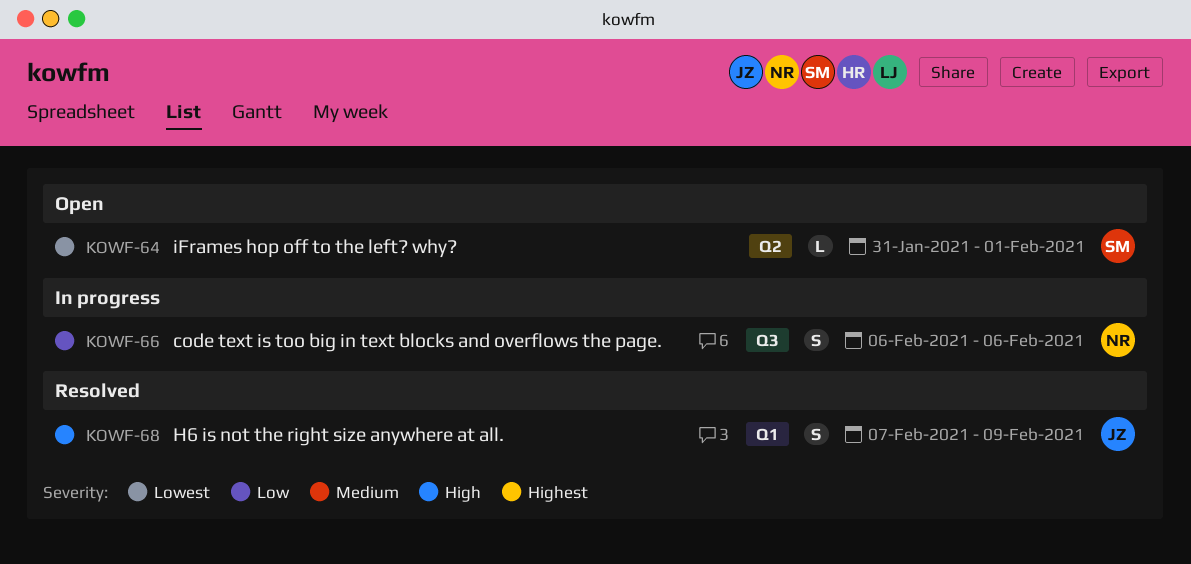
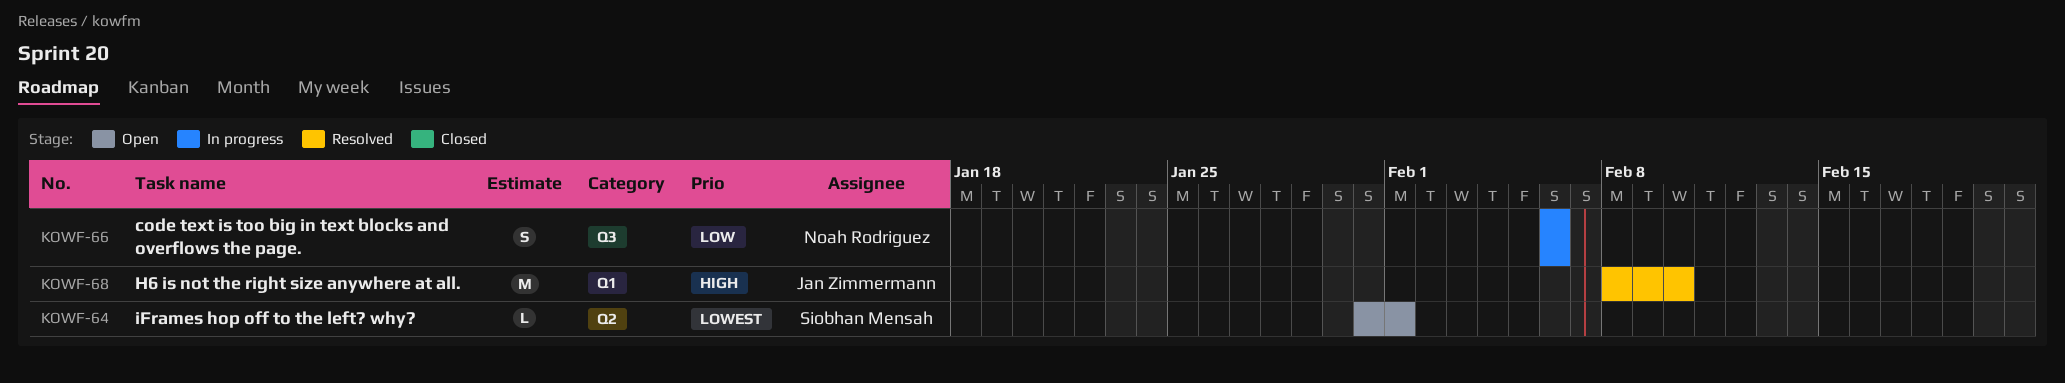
KOWF-68, estimate: S -> M
KOWF-68, start: Feb 7 -> Feb 8
KOWF-68, due: Feb 9 -> Feb 10

